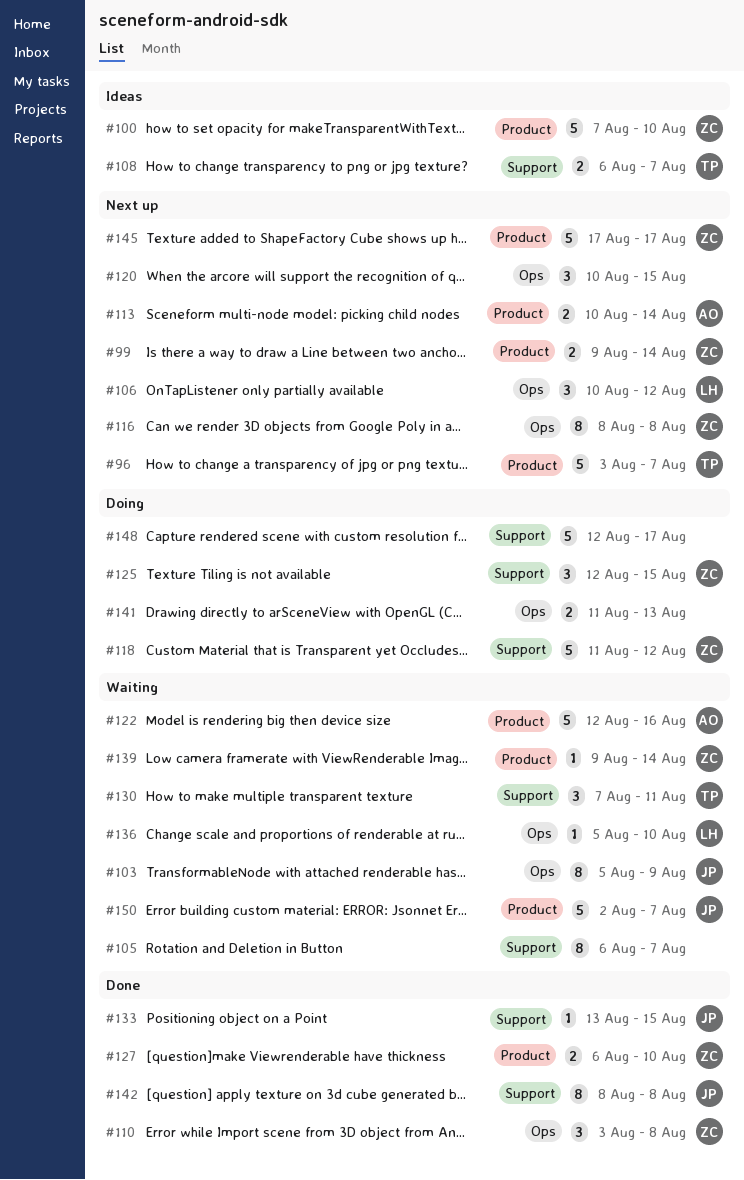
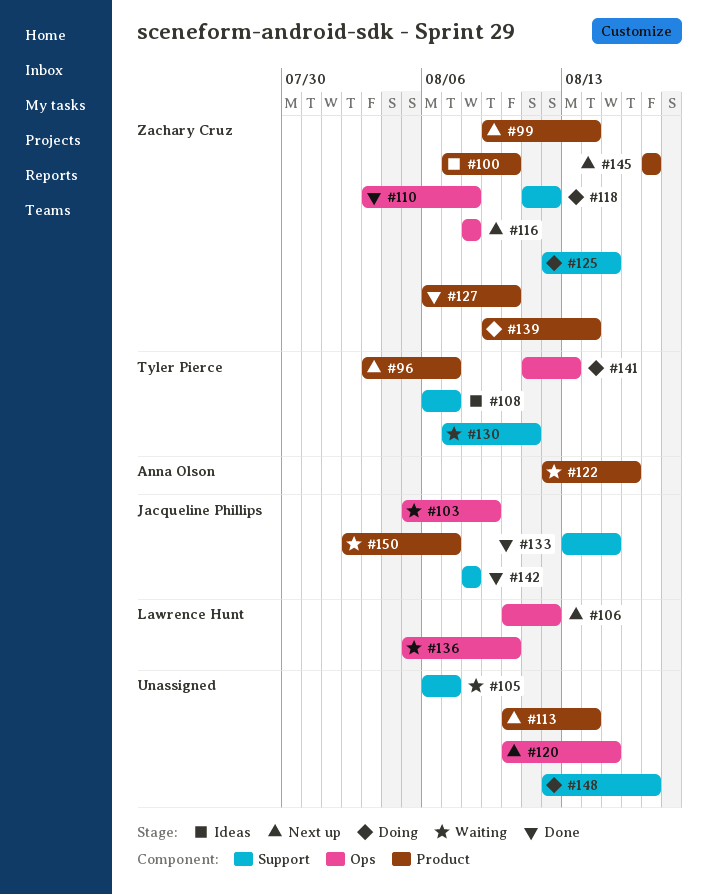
#113, owner: Anna Olson -> none
#139, status: Waiting -> Doing
#141, owner: none -> Tyler Pierce

